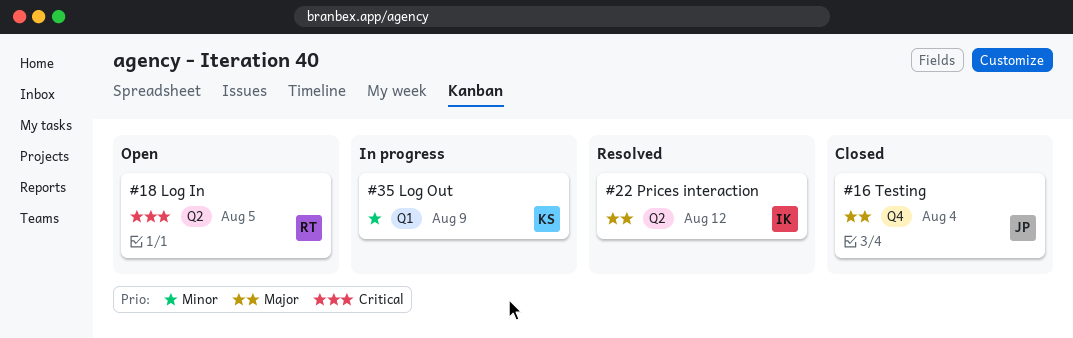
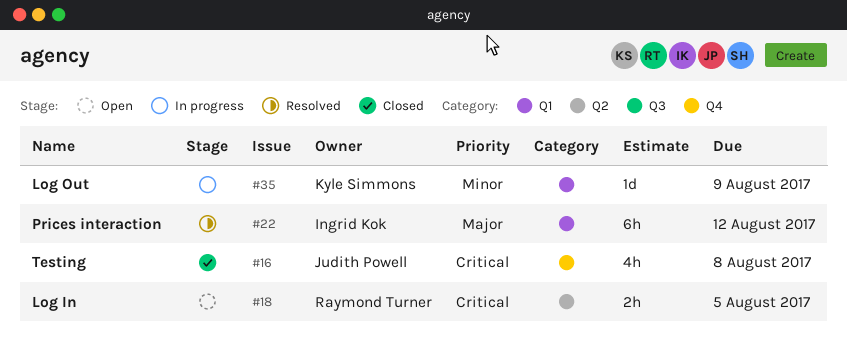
#16, priority: Major -> Critical
#16, due: Aug 4 -> Aug 8
#22, label: Q2 -> Q1

